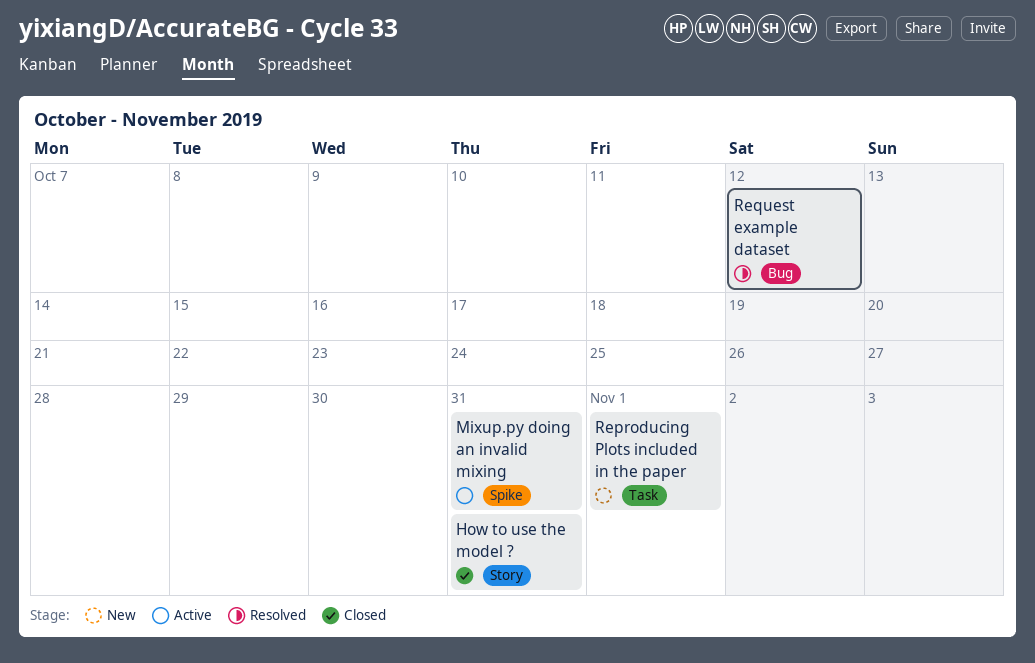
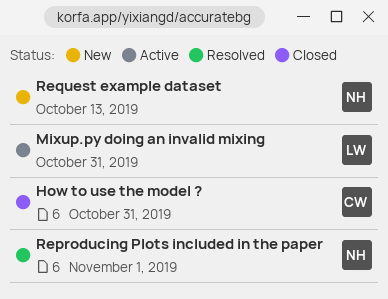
Reproducing Plots included in the paper, status: New -> Resolved
Request example dataset, status: Resolved -> New
Request example dataset, due: Oct 12 -> Oct 13

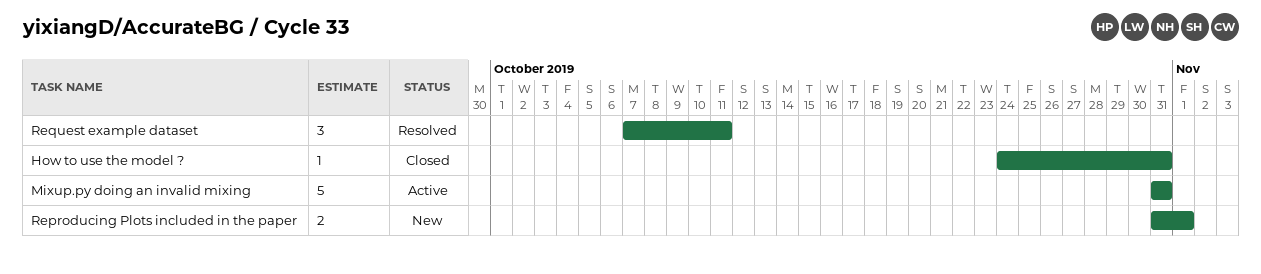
Reproducing Plots included in the paper, status: Resolved -> New
Request example dataset, status: New -> Resolved
Request example dataset, due: Oct 13 -> Oct 11

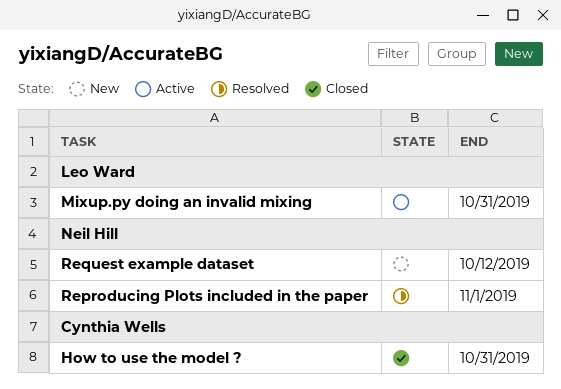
Reproducing Plots included in the paper, status: New -> Resolved
Request example dataset, status: Resolved -> New
Request example dataset, due: Oct 11 -> Oct 12

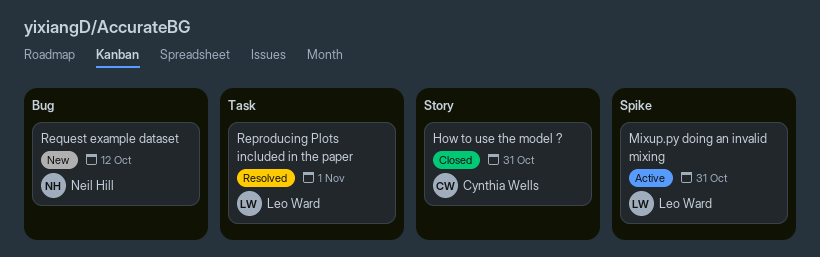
Reproducing Plots included in the paper, owner: Neil Hill -> Leo Ward

